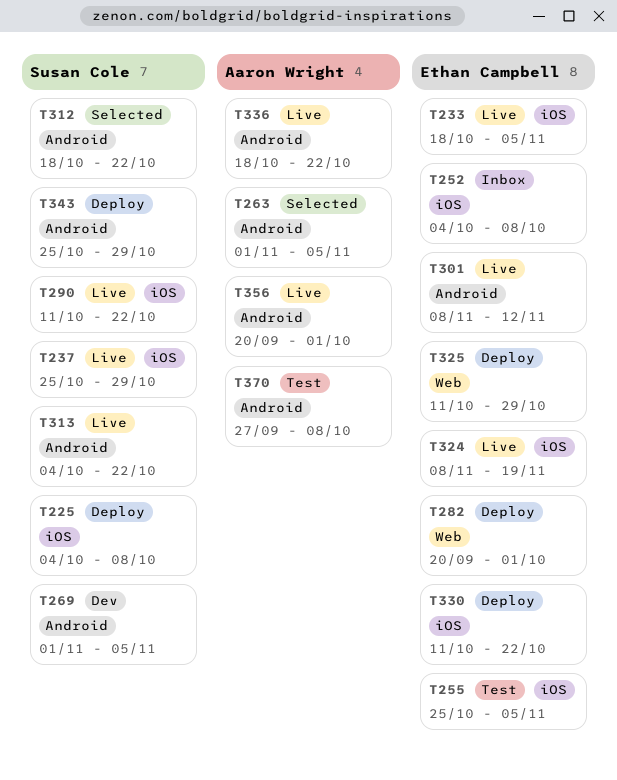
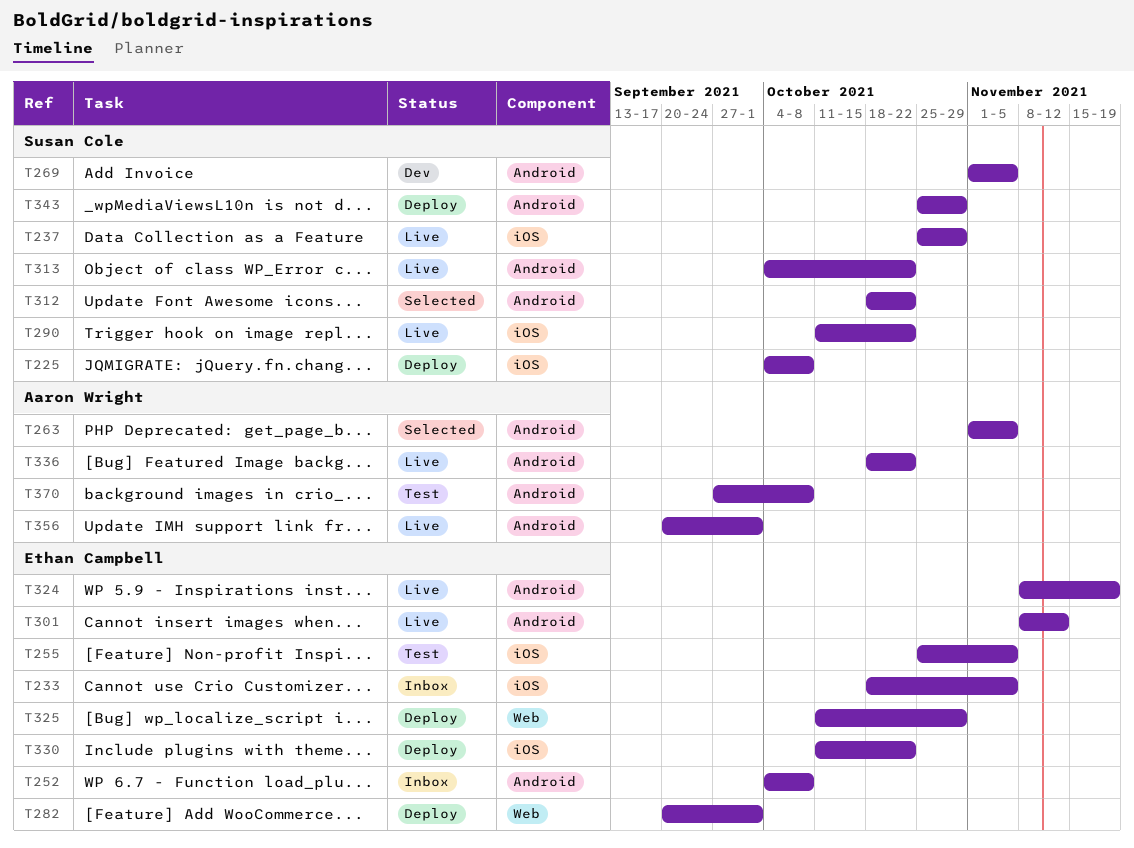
T233, status: Live -> Inbox
T252, label: iOS -> Android
T324, label: iOS -> Android

